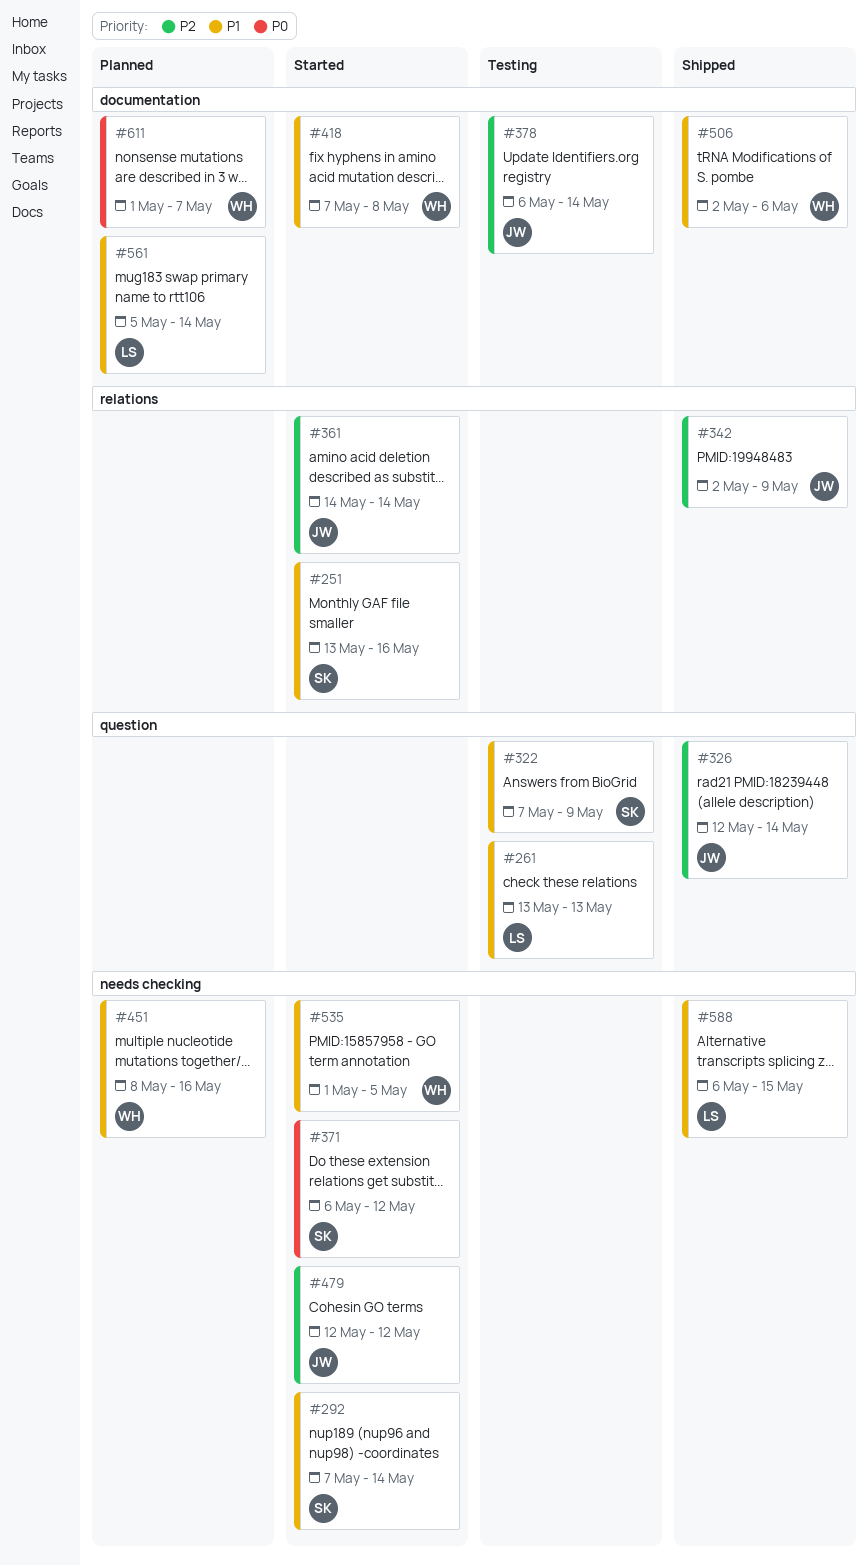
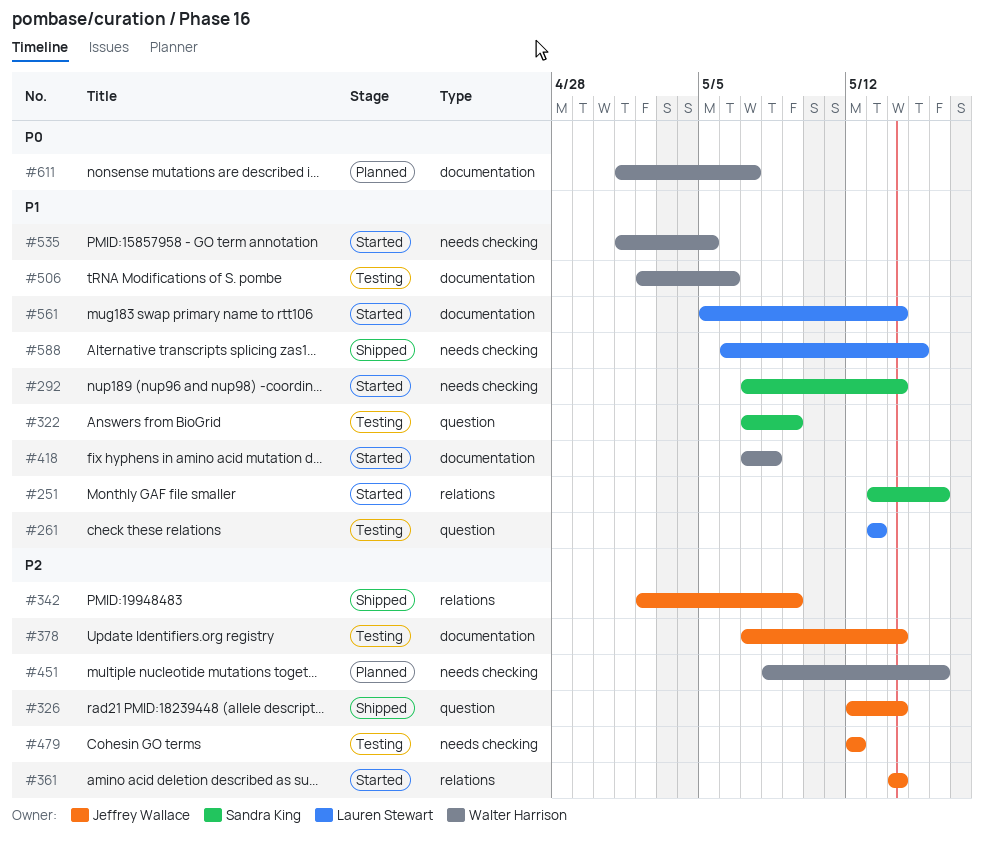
#371: present -> none
#378, start: May 6 -> May 7
#451, priority: P1 -> P2
#479, status: Started -> Testing
#506, status: Shipped -> Testing
#561, status: Planned -> Started

